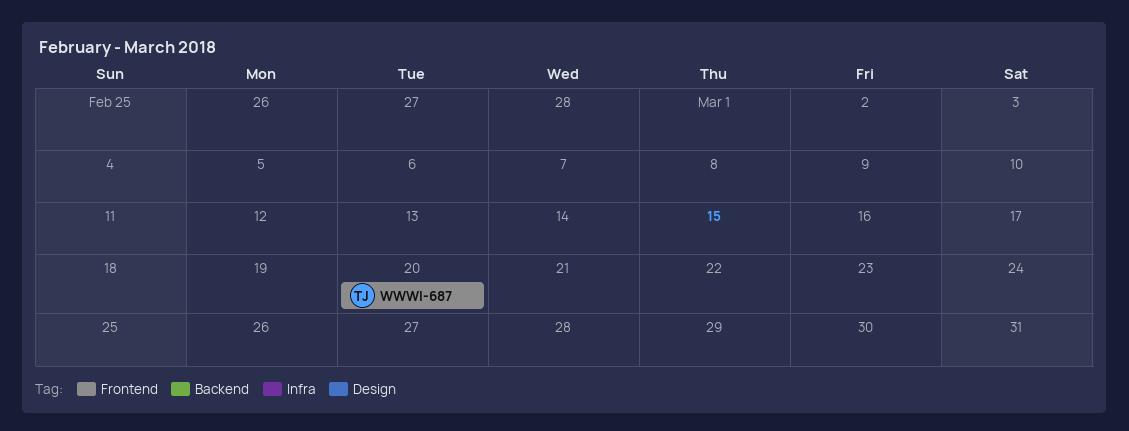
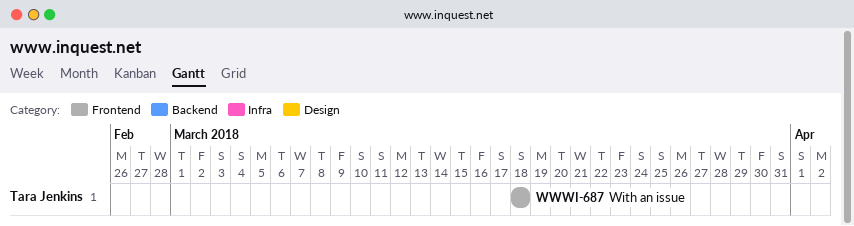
WWWI-687, start: Mar 20 -> Mar 18
WWWI-687, due: Mar 20 -> Mar 18

